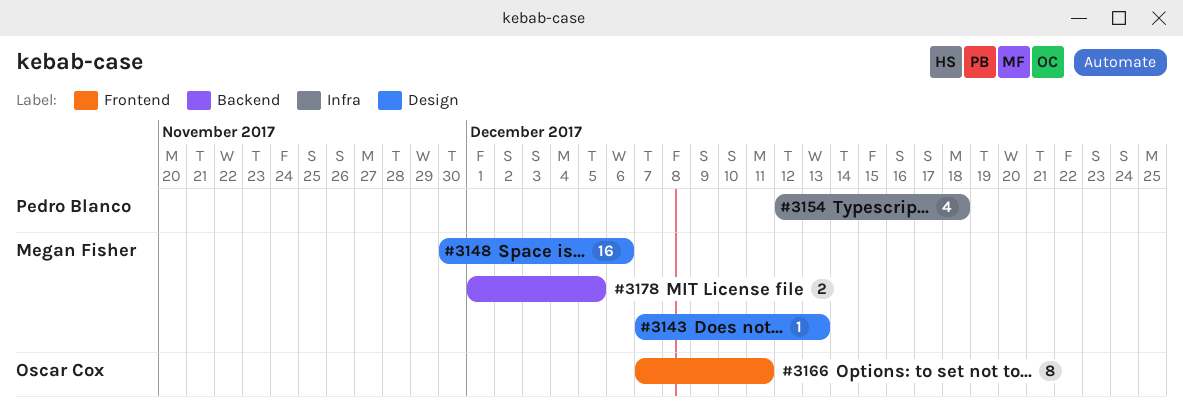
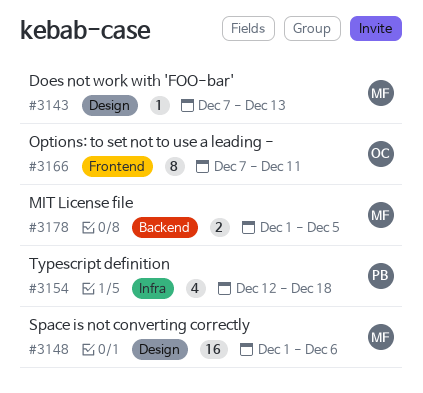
#3148, start: Nov 30 -> Dec 1

